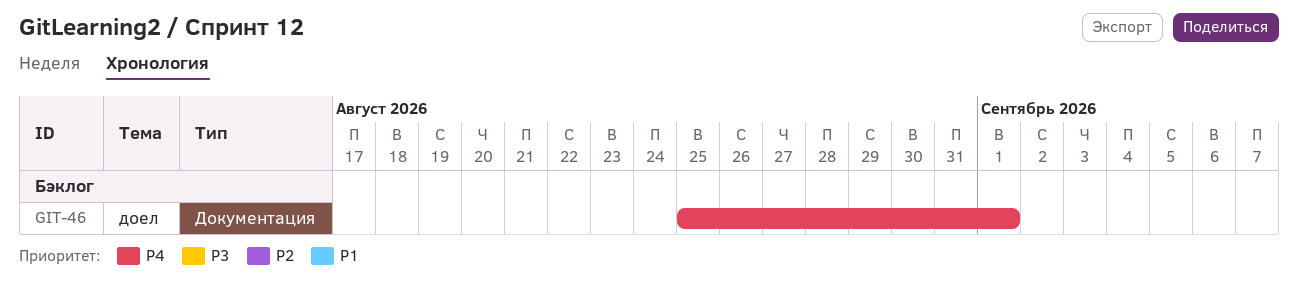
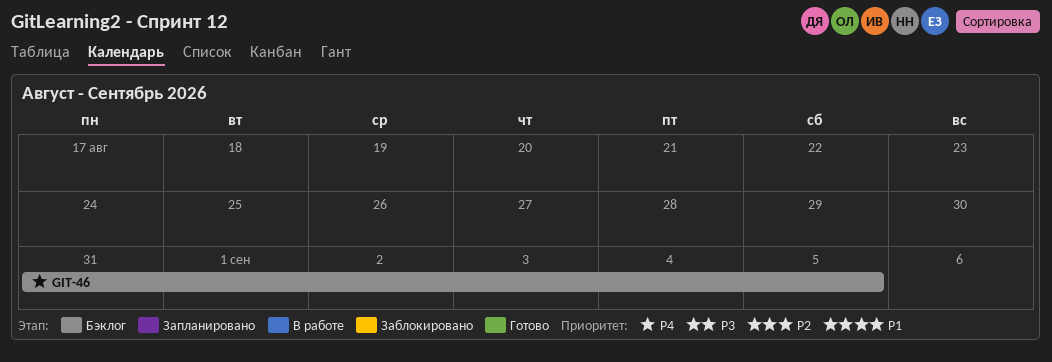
GIT-46, start: Aug 25 -> Aug 31
GIT-46, due: Sep 1 -> Sep 5

